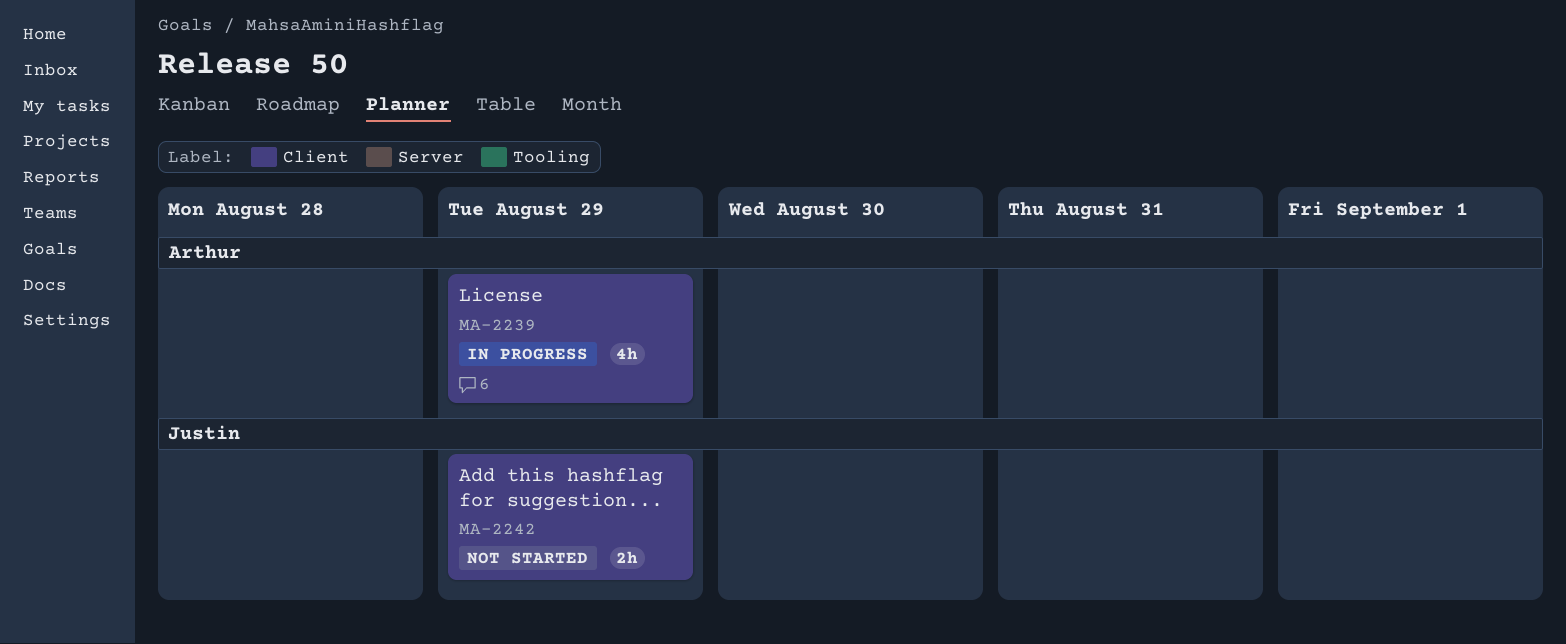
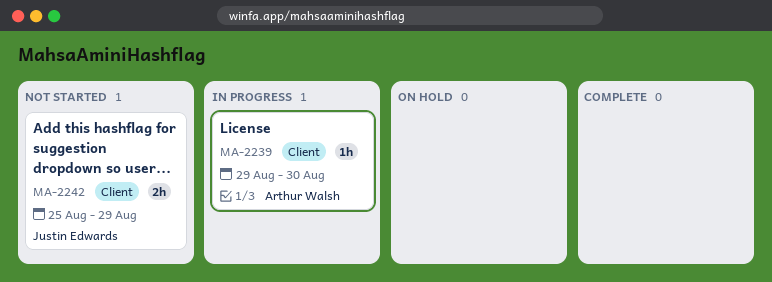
MA-2239, estimate: 4h -> 1h
MA-2239, due: Aug 29 -> Aug 30

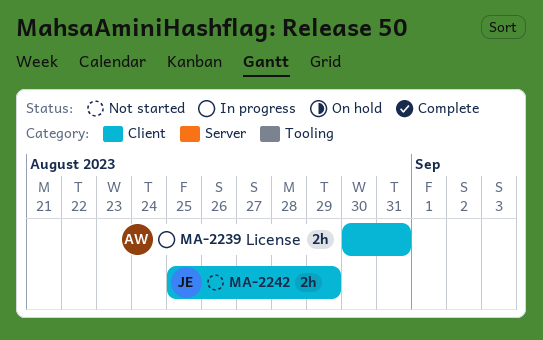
MA-2239, estimate: 1h -> 2h
MA-2239, start: Aug 29 -> Aug 30
MA-2239, due: Aug 30 -> Aug 31

